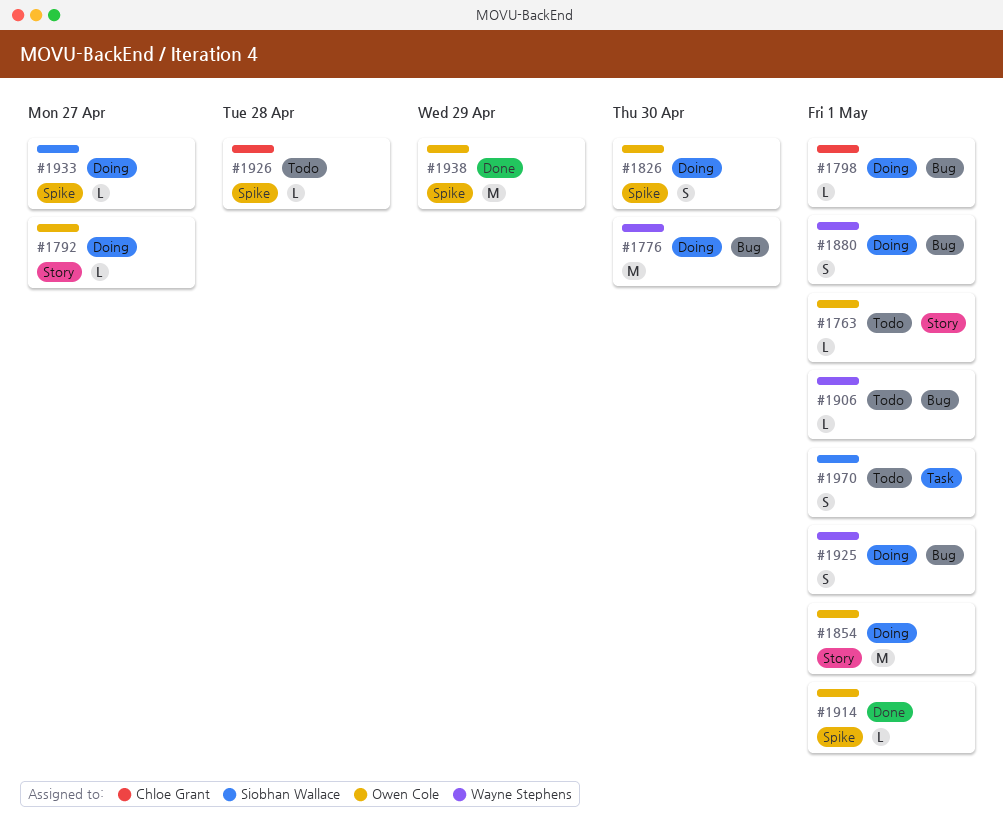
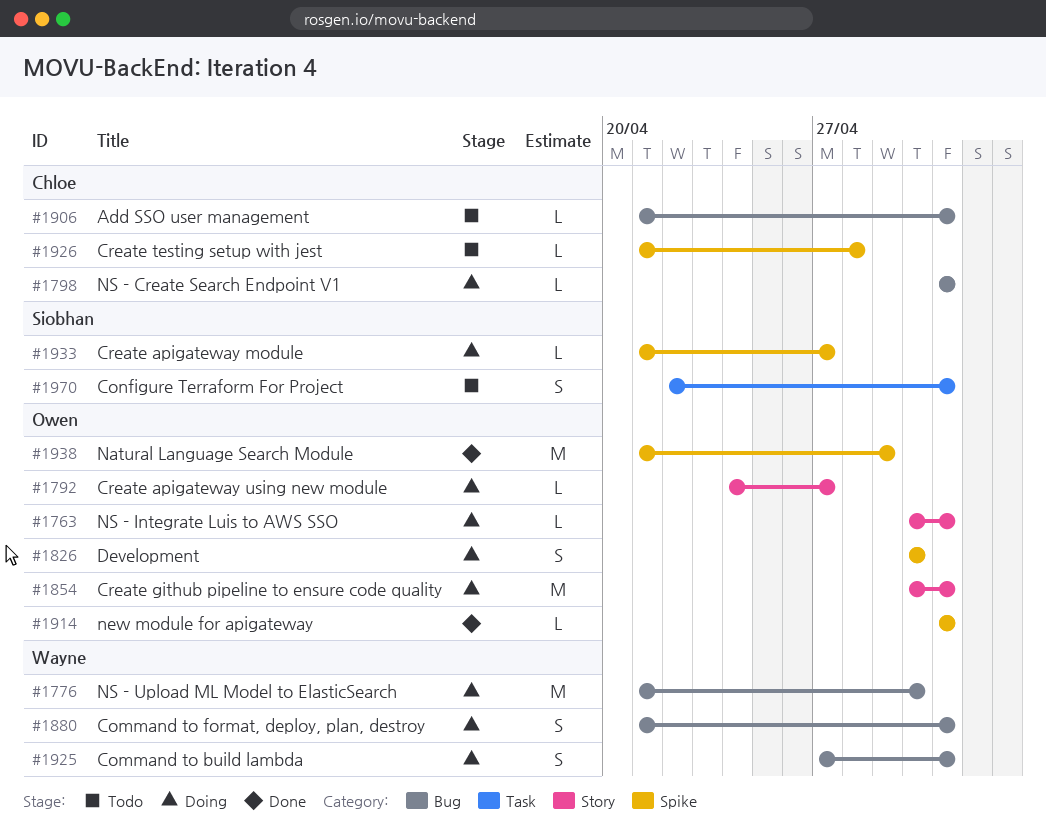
#1763, status: Todo -> Doing
#1906, owner: Wayne Stephens -> Chloe Grant

